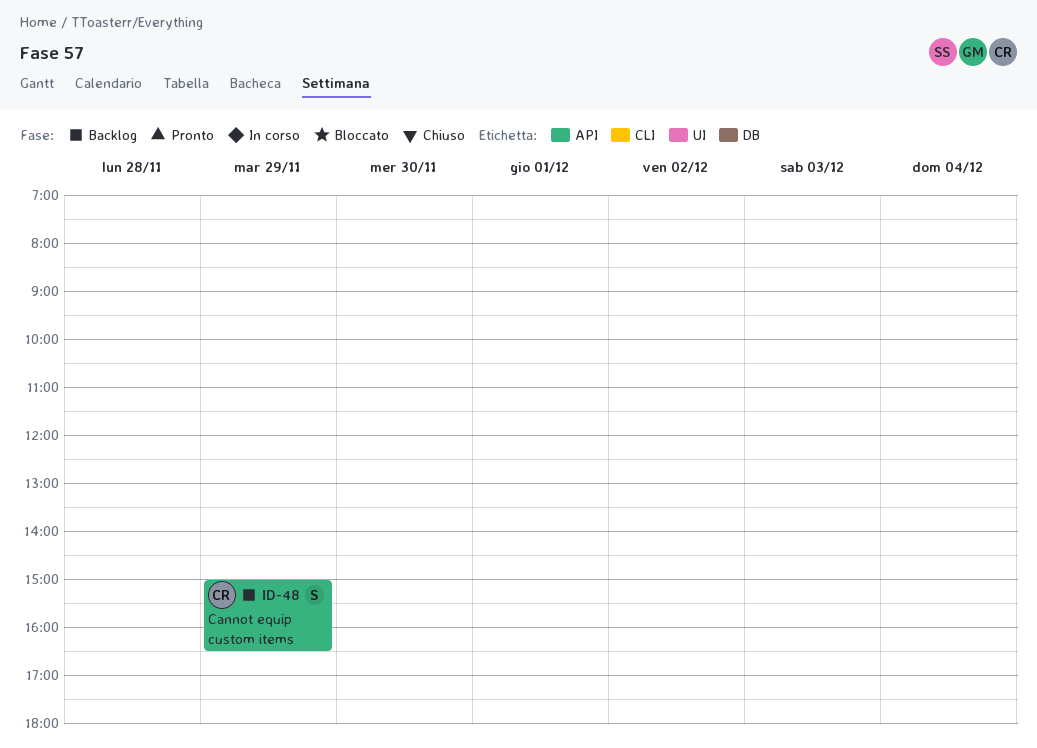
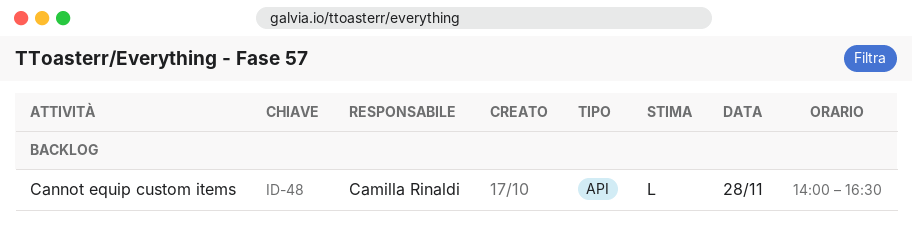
ID-48, estimate: S -> L
ID-48, day: Nov 29 -> Nov 28
ID-48, begins: 15:00 -> 14:00

